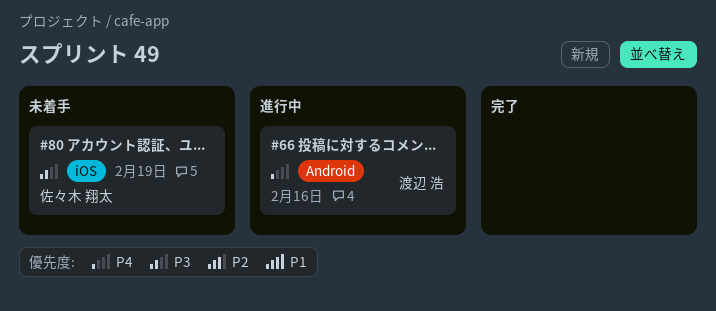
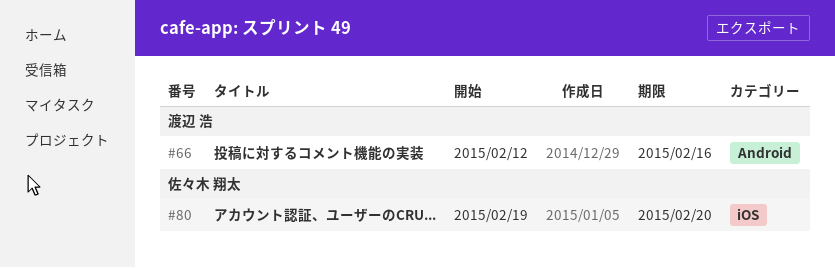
#80, due: Feb 19 -> Feb 20

